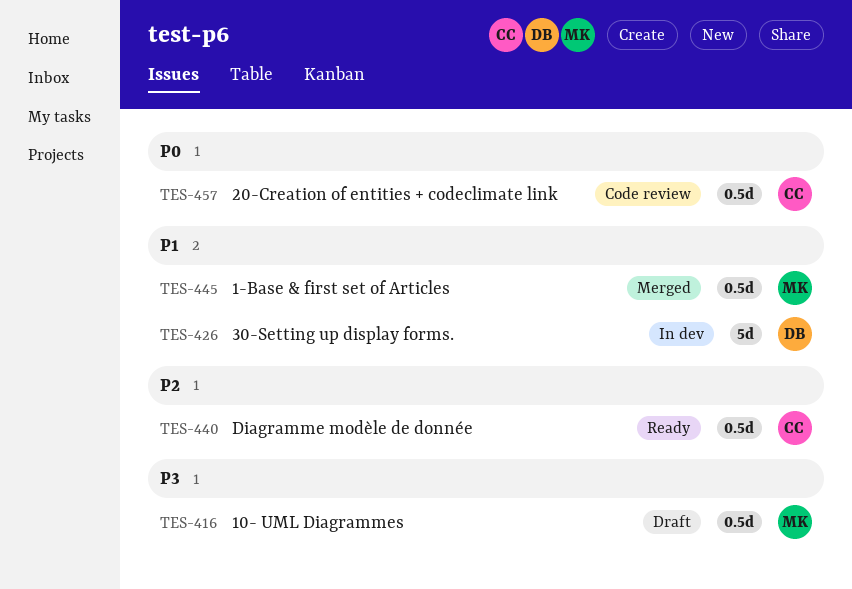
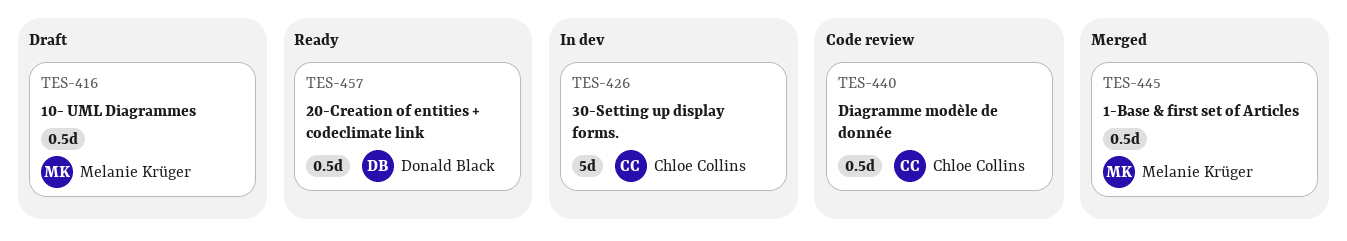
TES-426, owner: Donald Black -> Chloe Collins
TES-440, status: Ready -> Code review
TES-457, status: Code review -> Ready
TES-457, owner: Chloe Collins -> Donald Black

